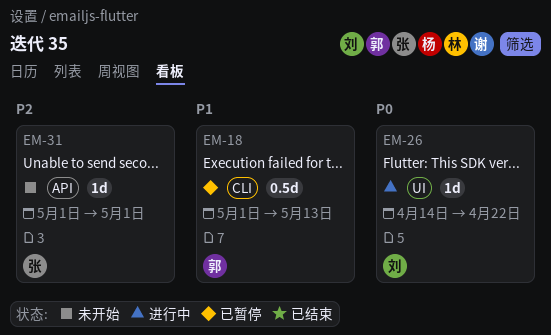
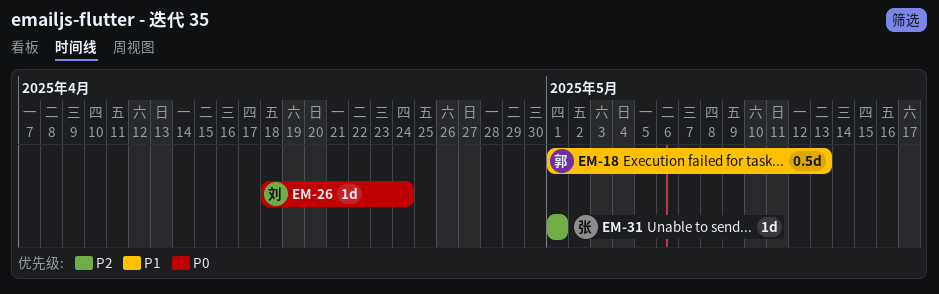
EM-26, start: Apr 14 -> Apr 18
EM-26, due: Apr 22 -> Apr 24

